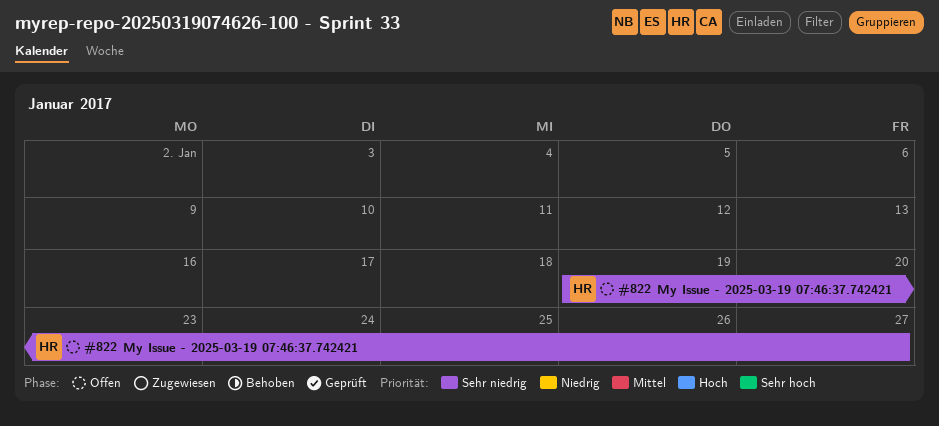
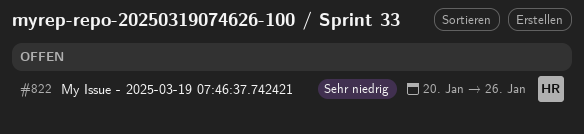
#822, start: Jan 19 -> Jan 20
#822, due: Jan 27 -> Jan 26

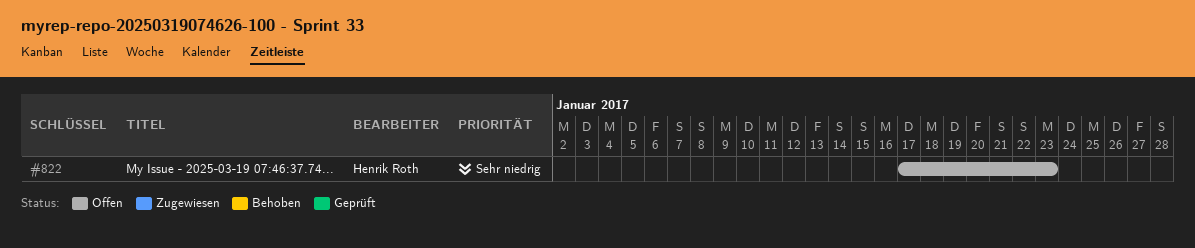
#822, start: Jan 20 -> Jan 17
#822, due: Jan 26 -> Jan 23

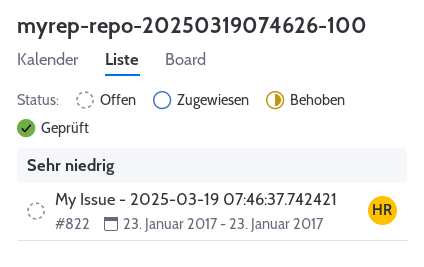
#822, start: Jan 17 -> Jan 23

